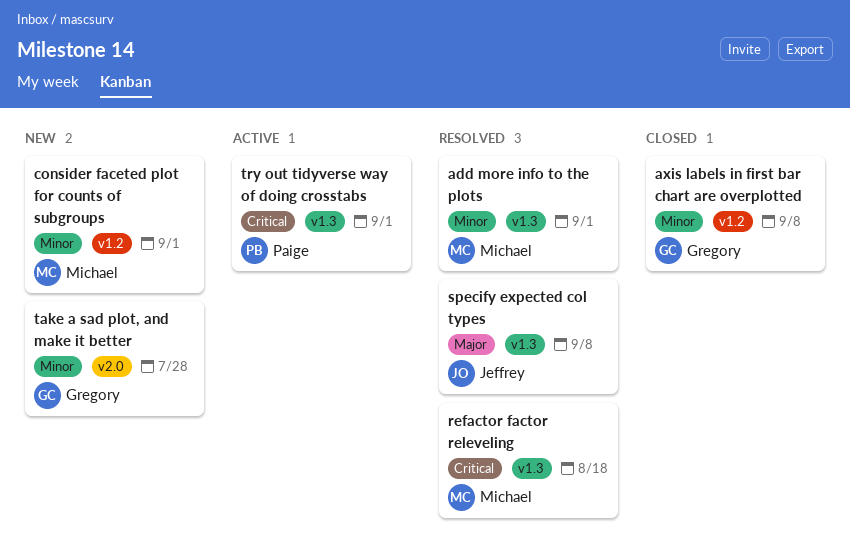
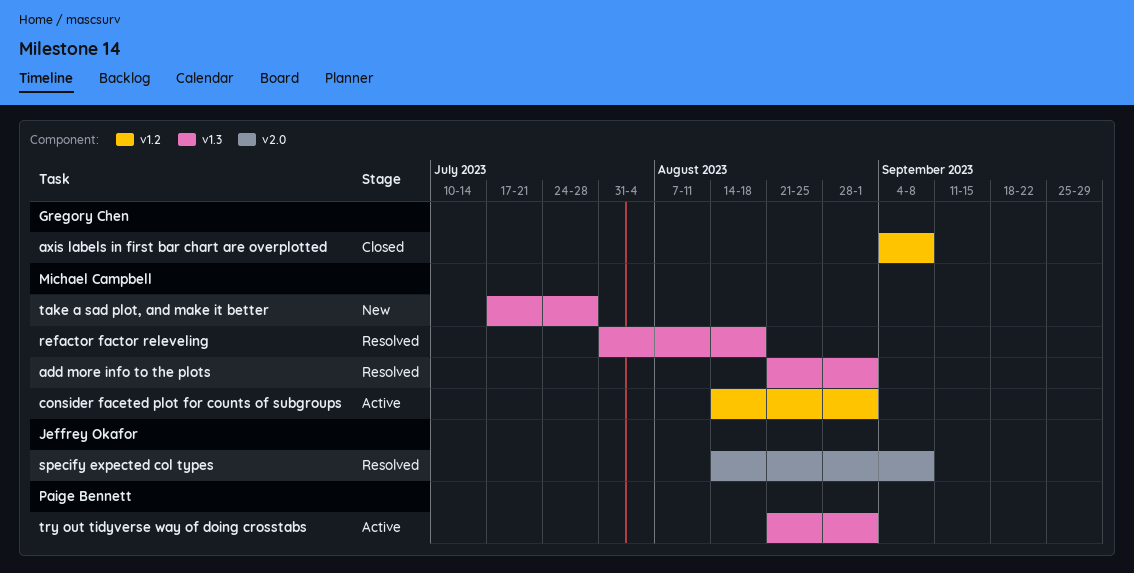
consider faceted plot for counts of subgroups, status: New -> Active
specify expected col types, label: v1.3 -> v2.0
take a sad plot, and make it better, owner: Gregory Chen -> Michael Campbell
take a sad plot, and make it better, label: v2.0 -> v1.3

